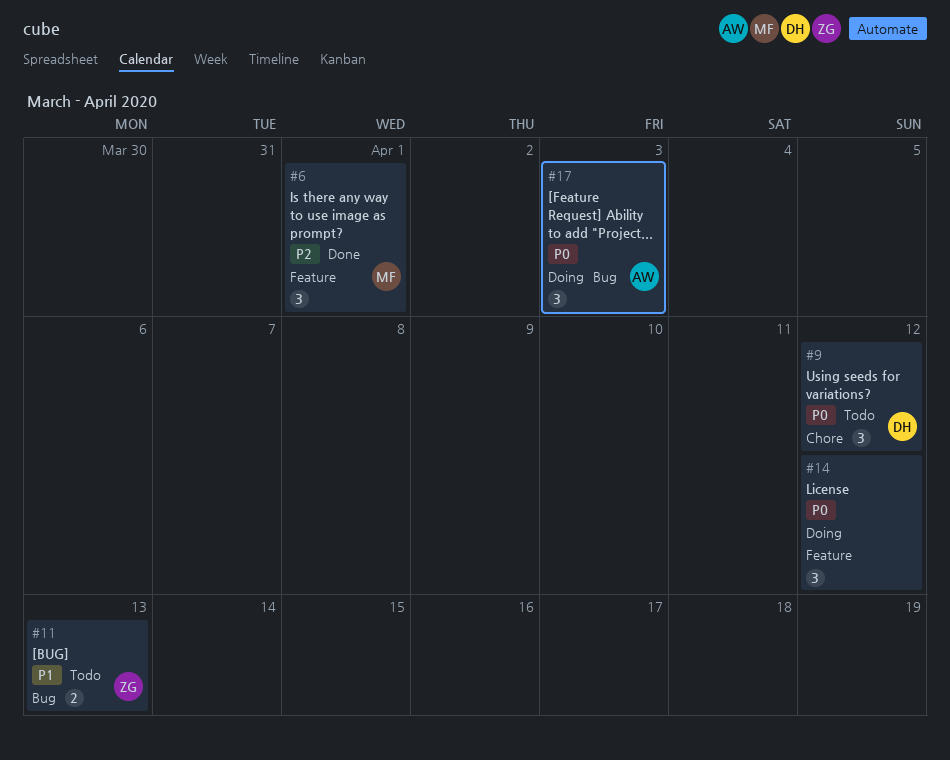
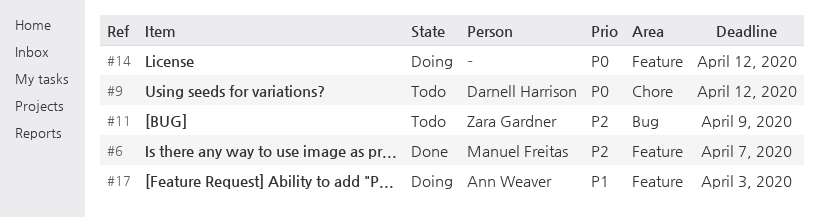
#6, due: Apr 1 -> Apr 7
#11, priority: P1 -> P2
#11, due: Apr 13 -> Apr 9
#17, priority: P0 -> P1
#17, label: Bug -> Feature

